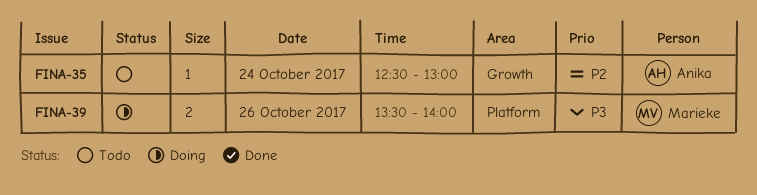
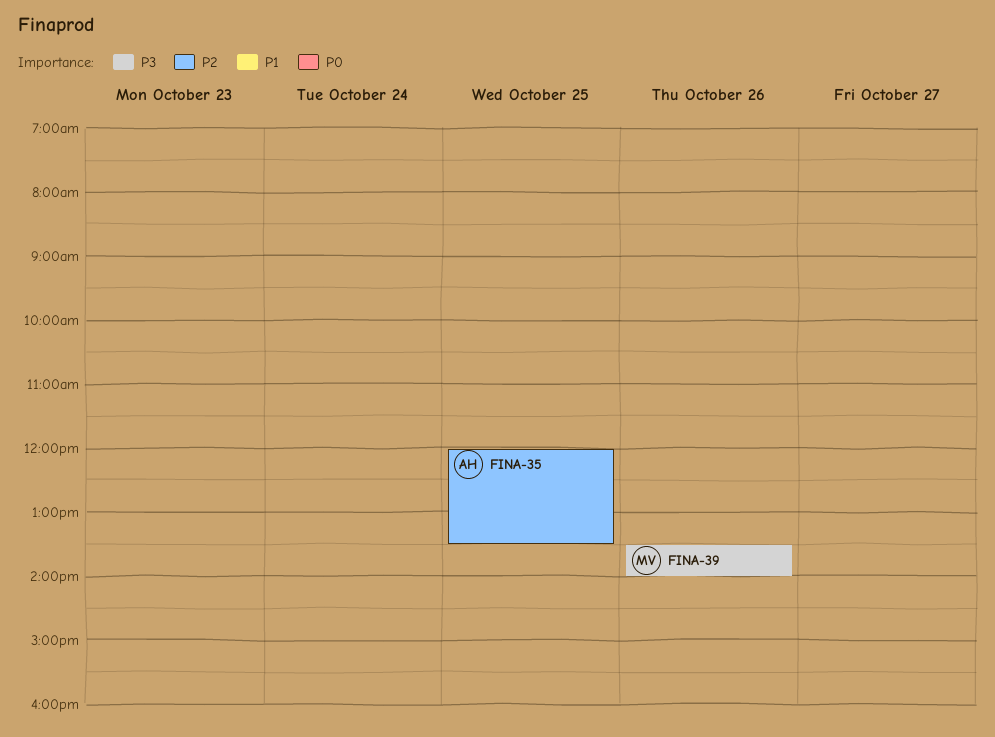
FINA-35, day: Oct 24 -> Oct 25
FINA-35, begins: 12:30 -> 12:00
FINA-35, ends: 13:00 -> 13:30

